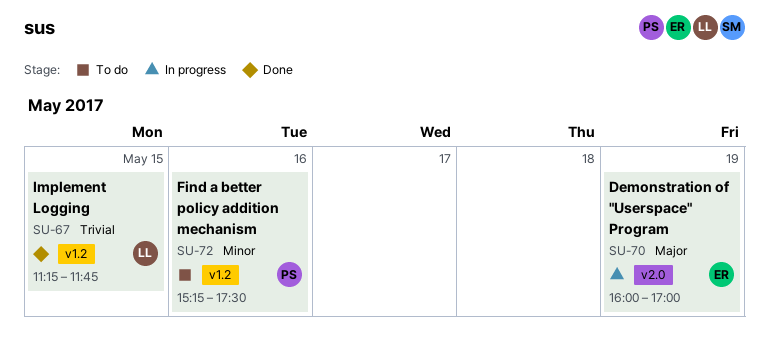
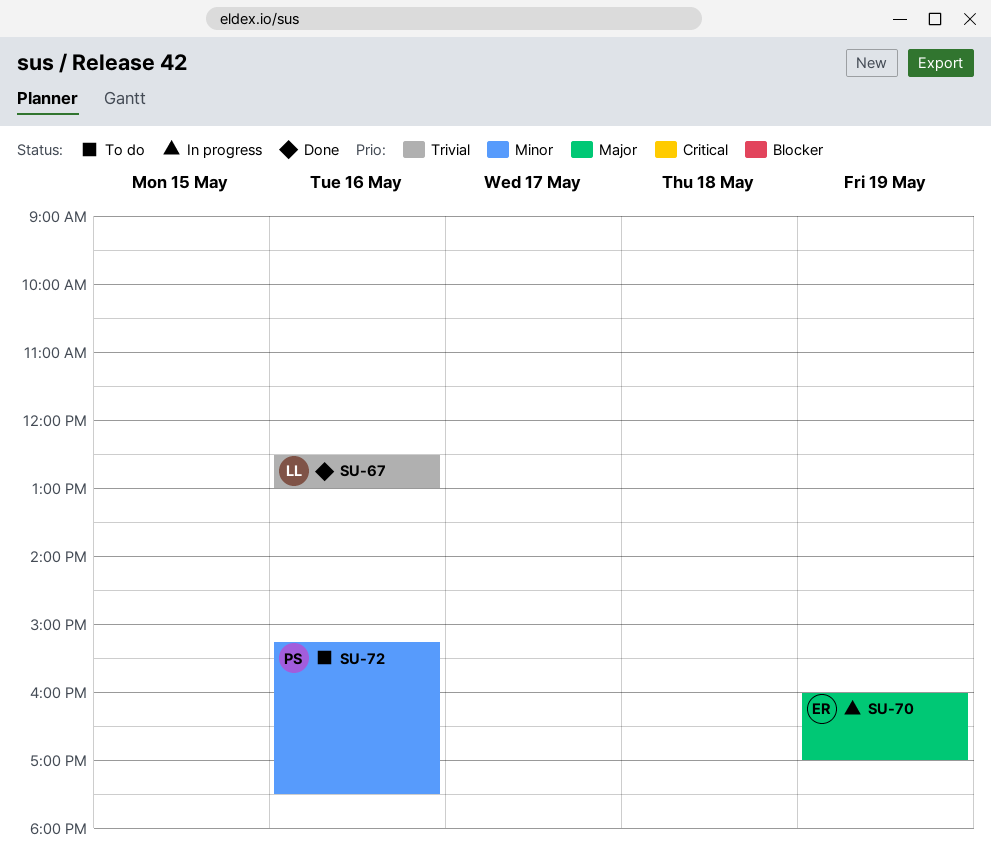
SU-67, day: May 15 -> May 16
SU-67, begins: 11:15 -> 12:30
SU-67, ends: 11:45 -> 13:00

